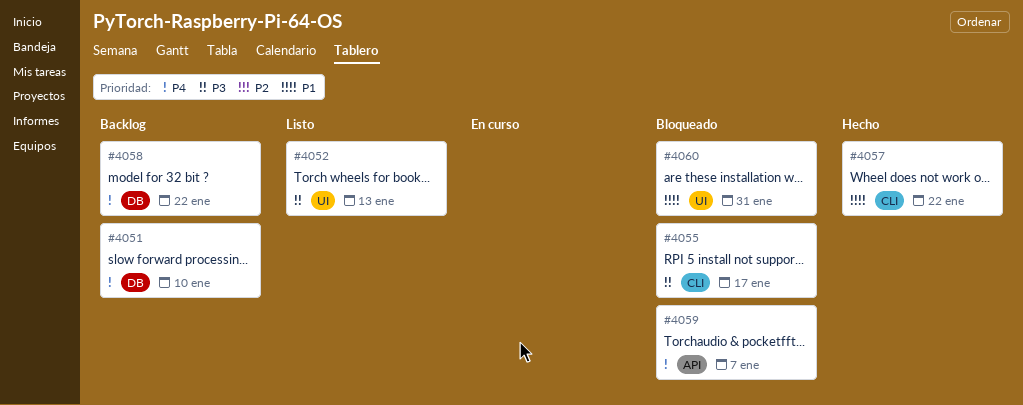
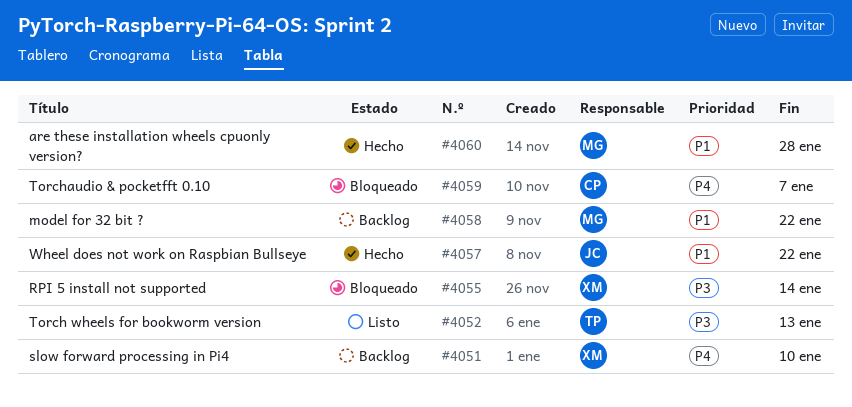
#4055, due: Jan 17 -> Jan 14
#4058, priority: P4 -> P1
#4060, status: Bloqueado -> Hecho
#4060, due: Jan 31 -> Jan 28

